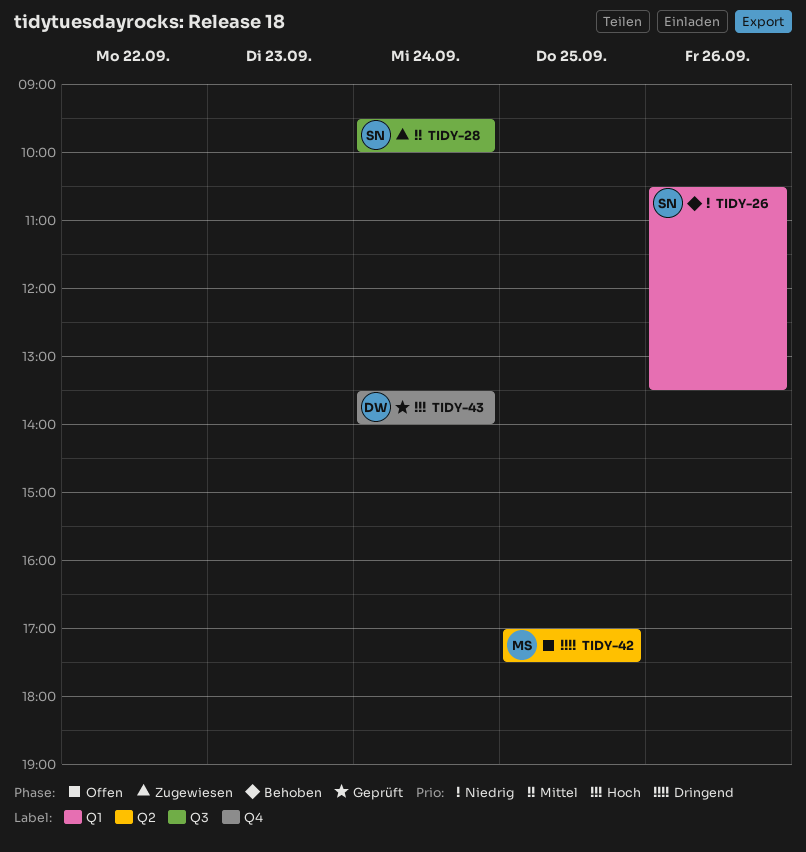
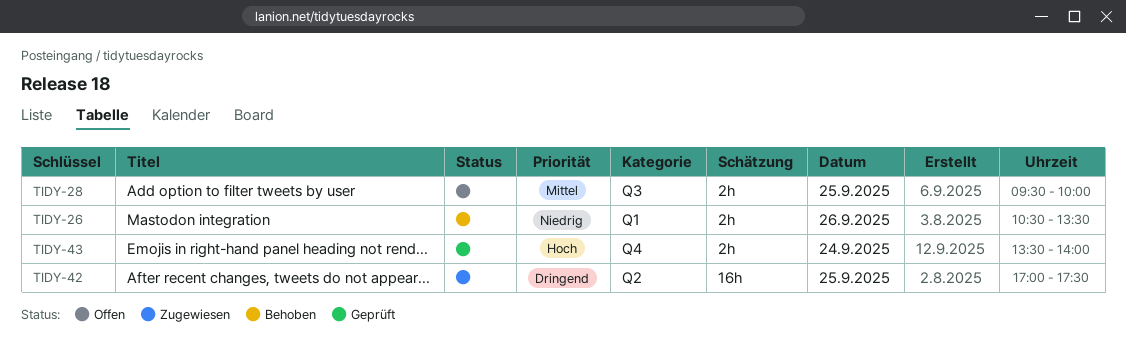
TIDY-28, status: Zugewiesen -> Offen
TIDY-28, day: Sep 24 -> Sep 25
TIDY-42, status: Offen -> Zugewiesen

